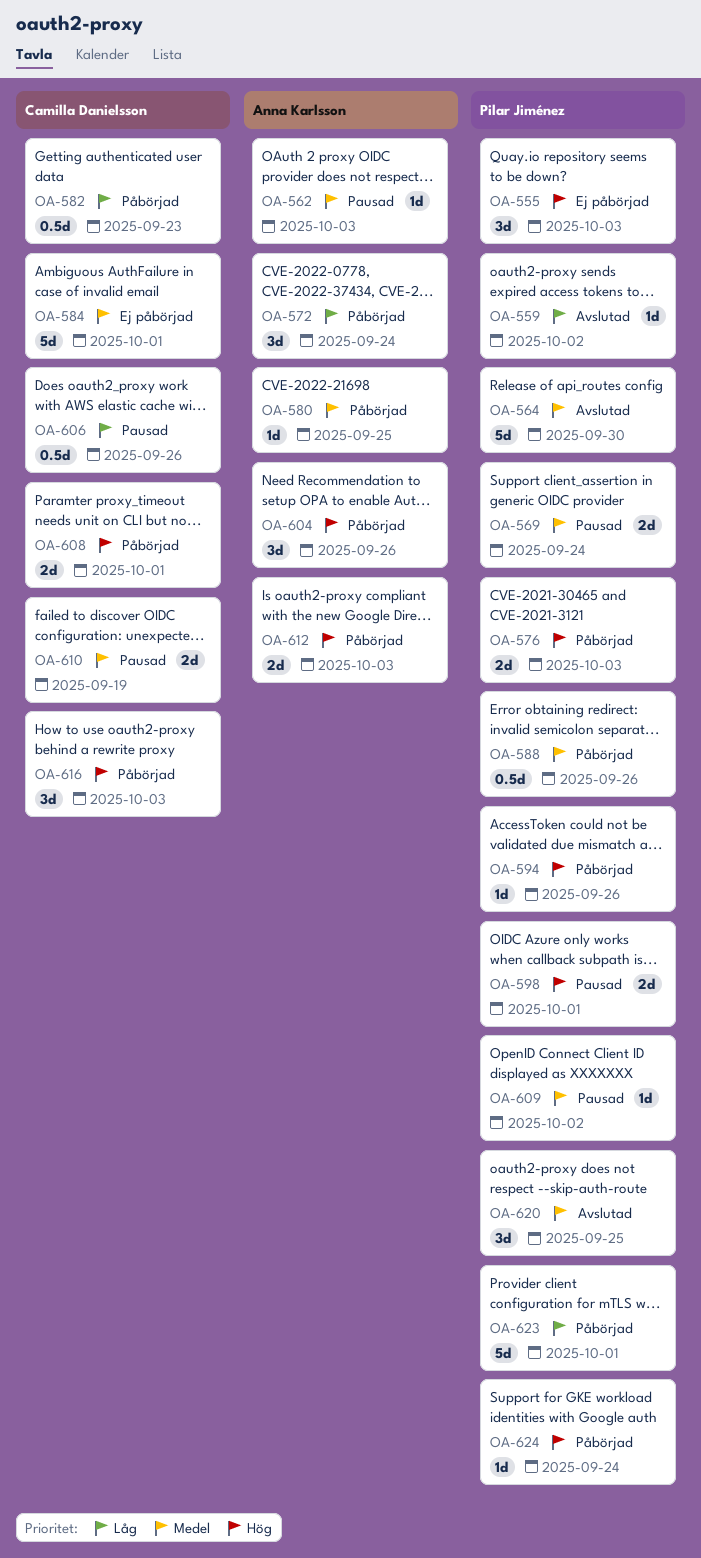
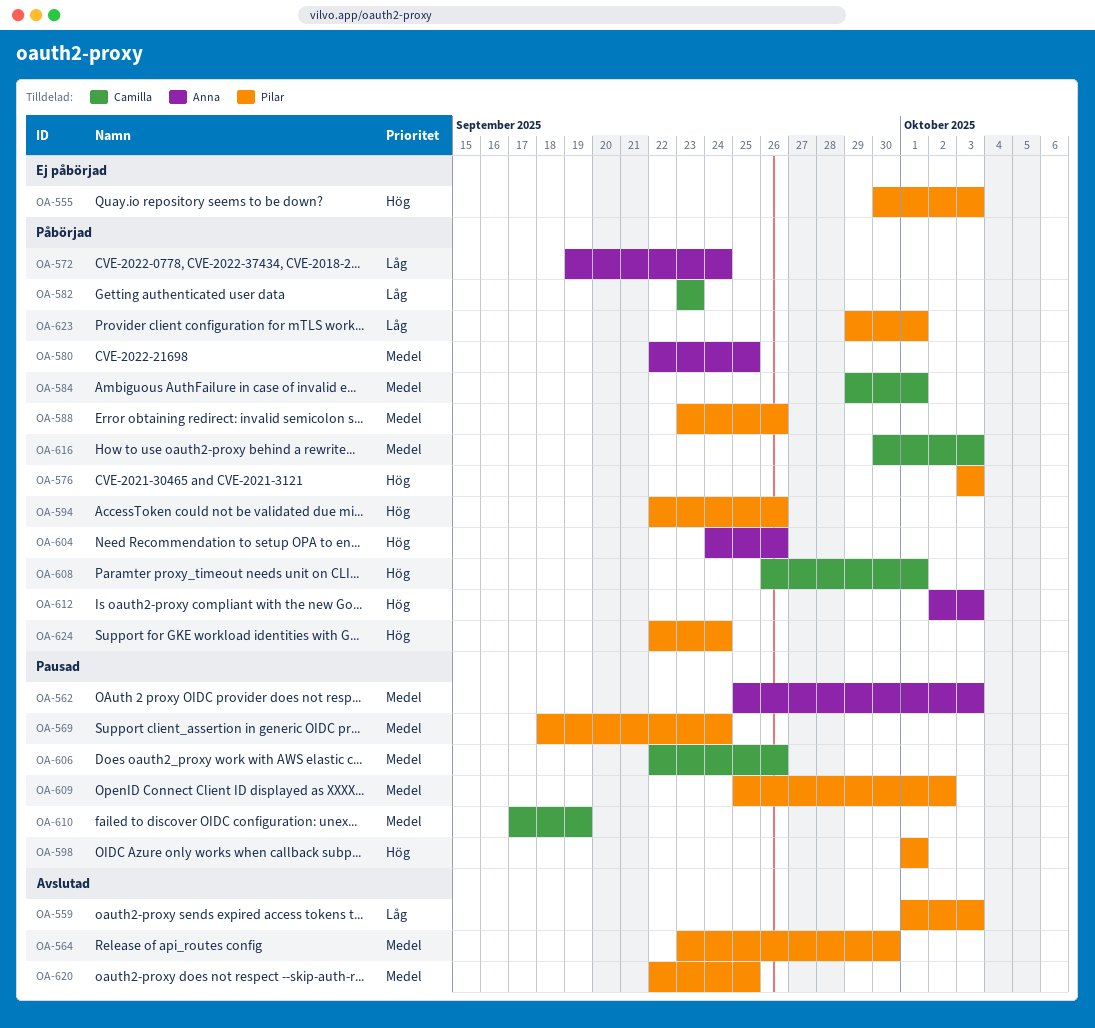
OA-559, due: Oct 2 -> Oct 3
OA-584, status: Ej påbörjad -> Påbörjad
OA-606, priority: Låg -> Medel
OA-616, priority: Hög -> Medel

